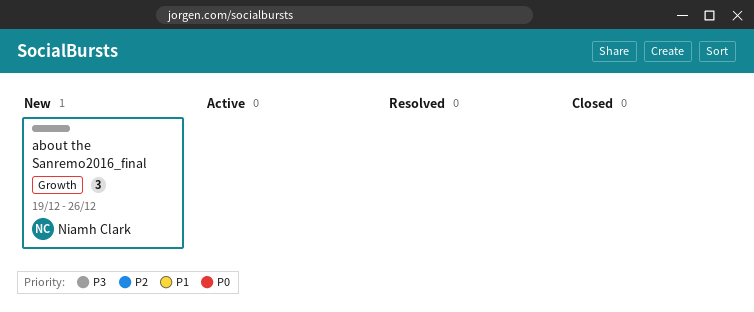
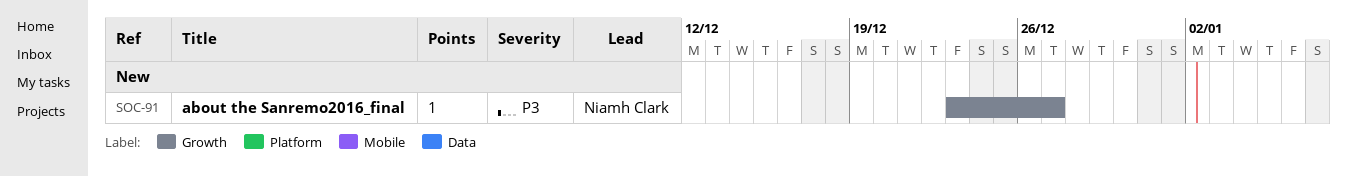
about the Sanremo2016_final, estimate: 3 -> 1
about the Sanremo2016_final, start: Dec 19 -> Dec 23
about the Sanremo2016_final, due: Dec 26 -> Dec 27

